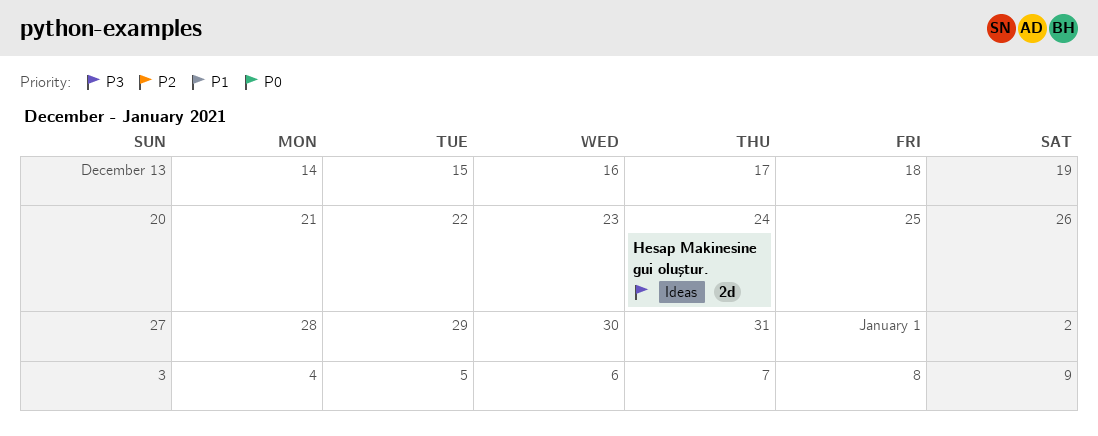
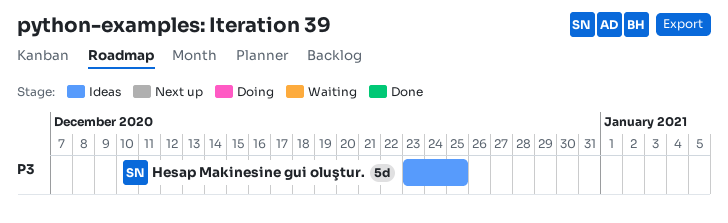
Hesap Makinesine gui oluştur., estimate: 2d -> 5d
Hesap Makinesine gui oluştur., due: Dec 24 -> Dec 25

